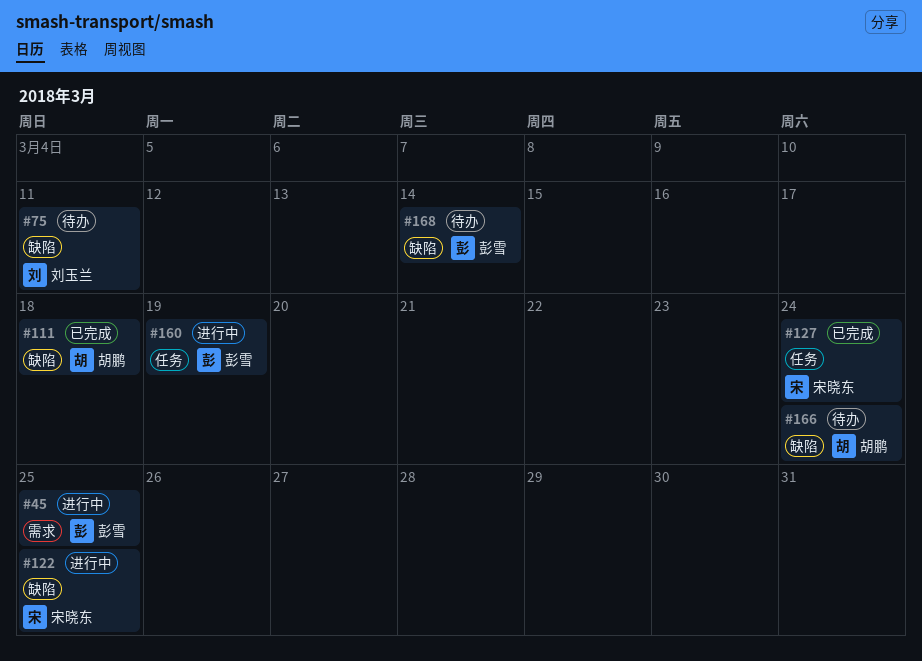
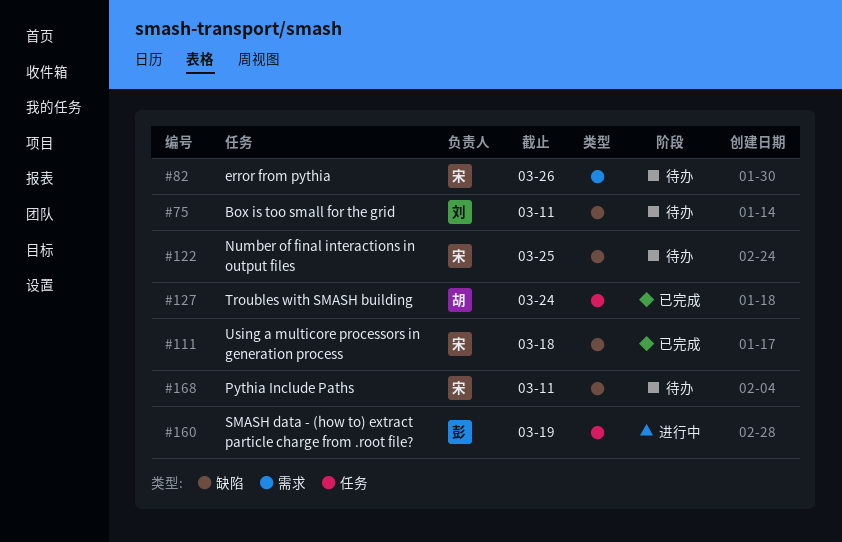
#45: present -> none
#82: none -> present
#111, owner: 胡鹏 -> 宋晓东
#122, status: 进行中 -> 待办
#127, owner: 宋晓东 -> 胡鹏
#166: present -> none
#168, owner: 彭雪 -> 宋晓东
#168, due: Mar 14 -> Mar 11

